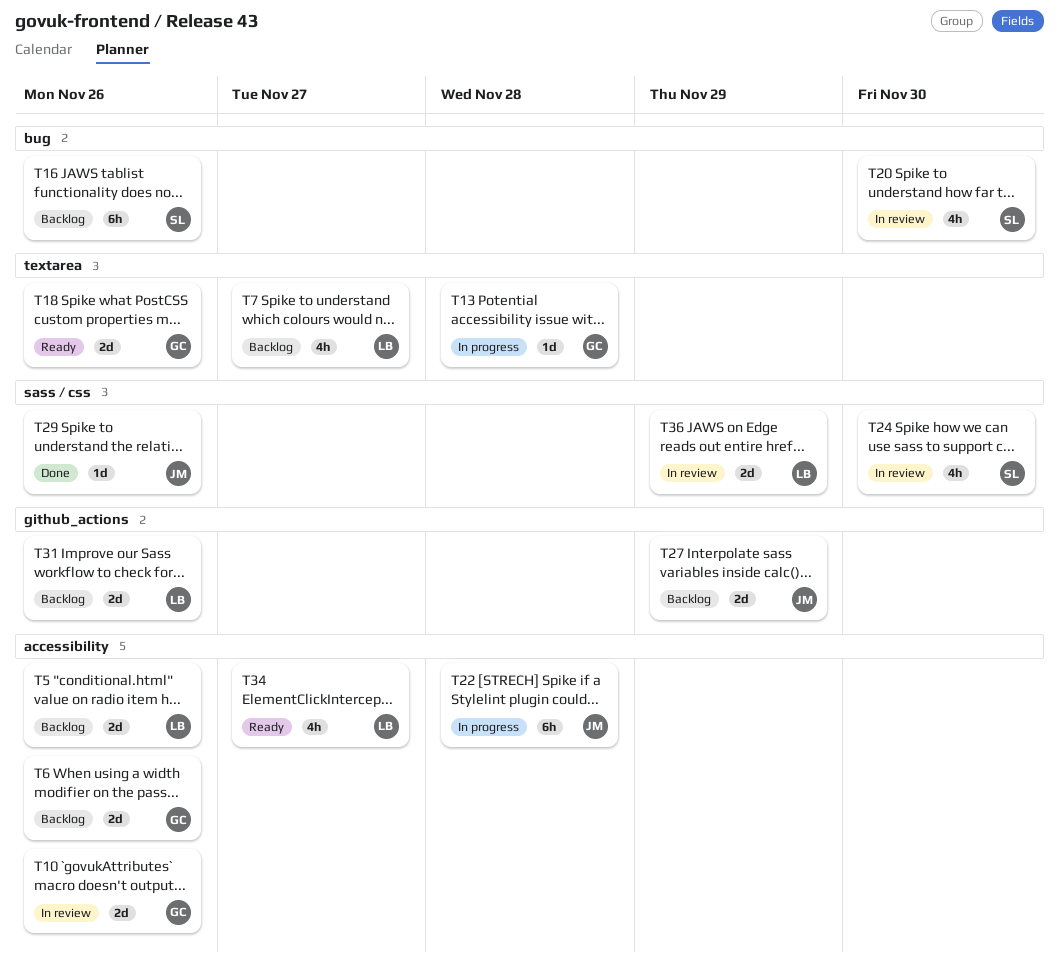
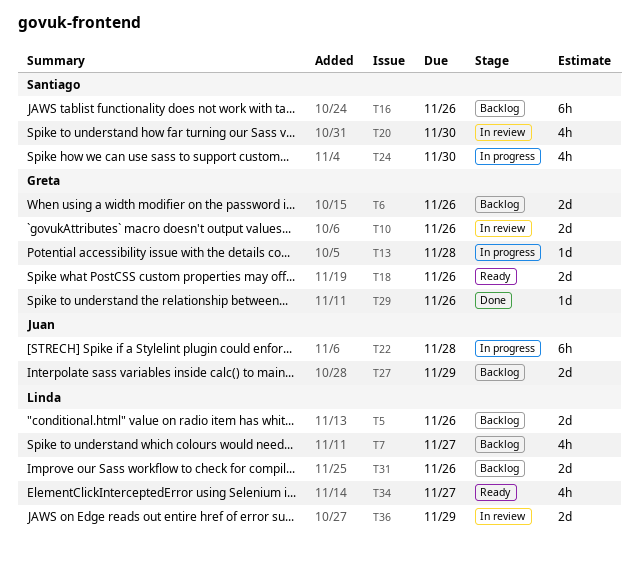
T24, status: In review -> In progress
T29, owner: Juan -> Greta

